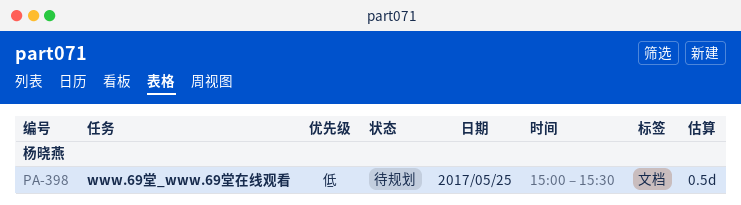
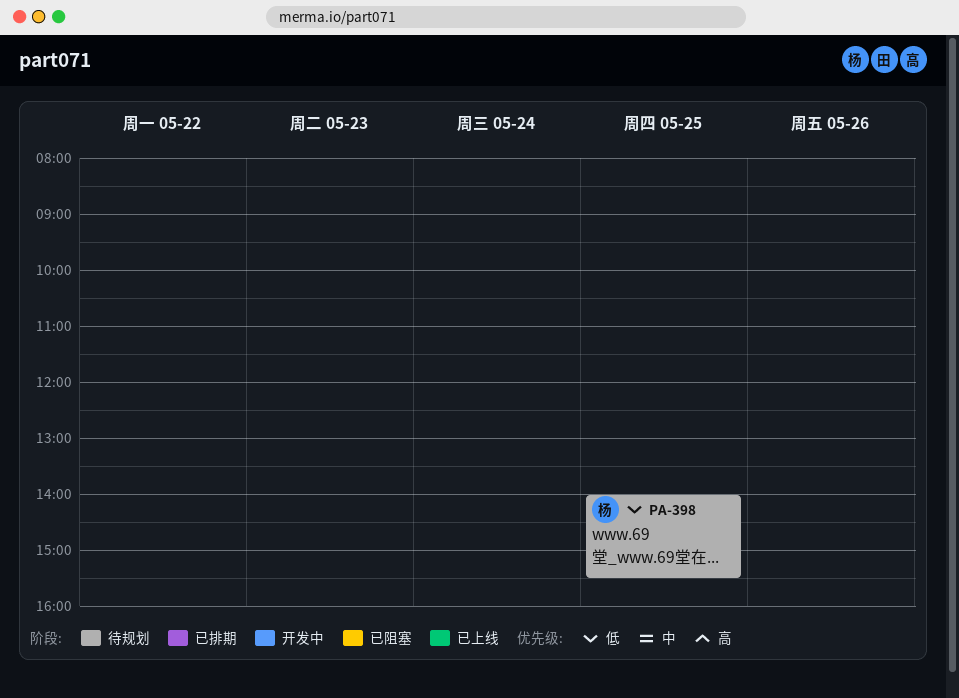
PA-398, begins: 15:00 -> 14:00

